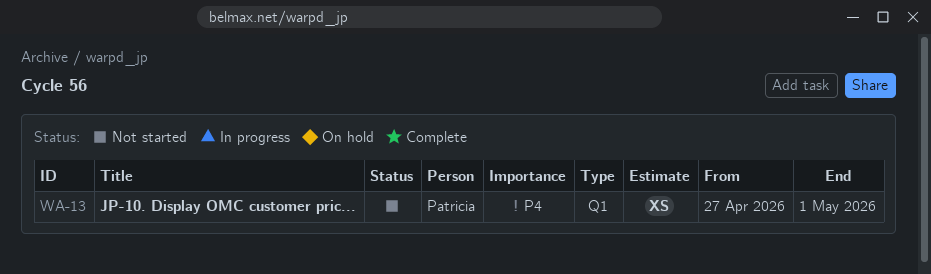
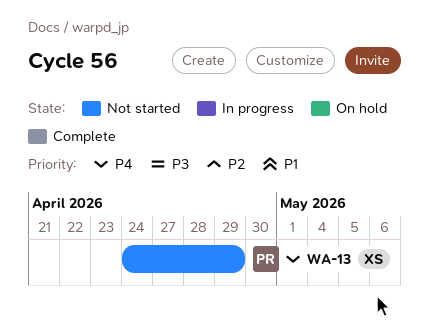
WA-13, start: Apr 27 -> Apr 24
WA-13, due: May 1 -> Apr 29

